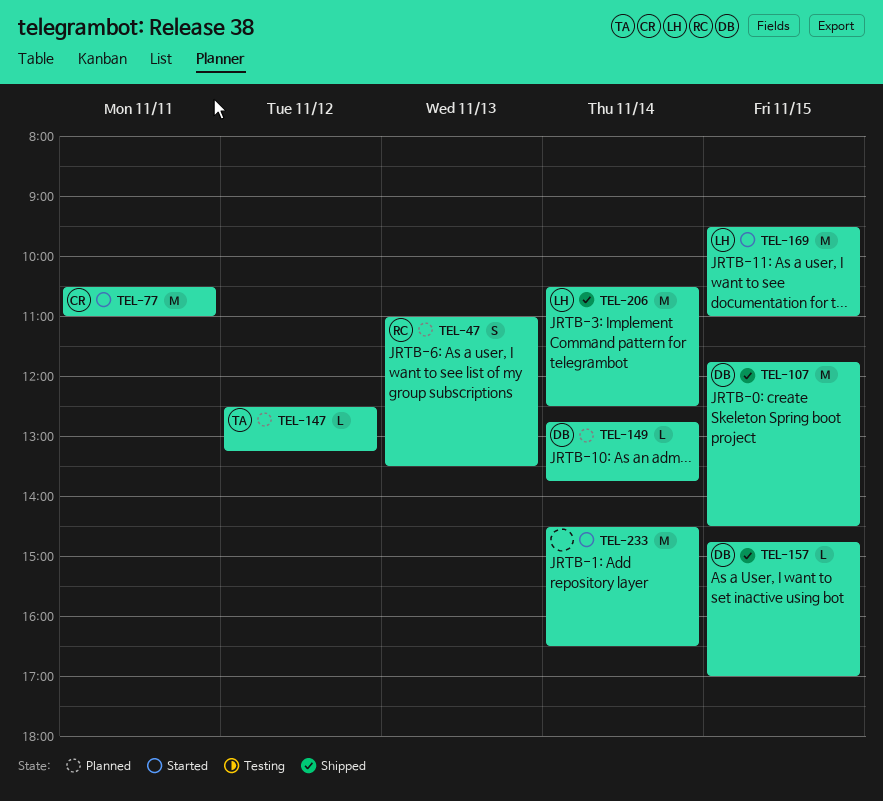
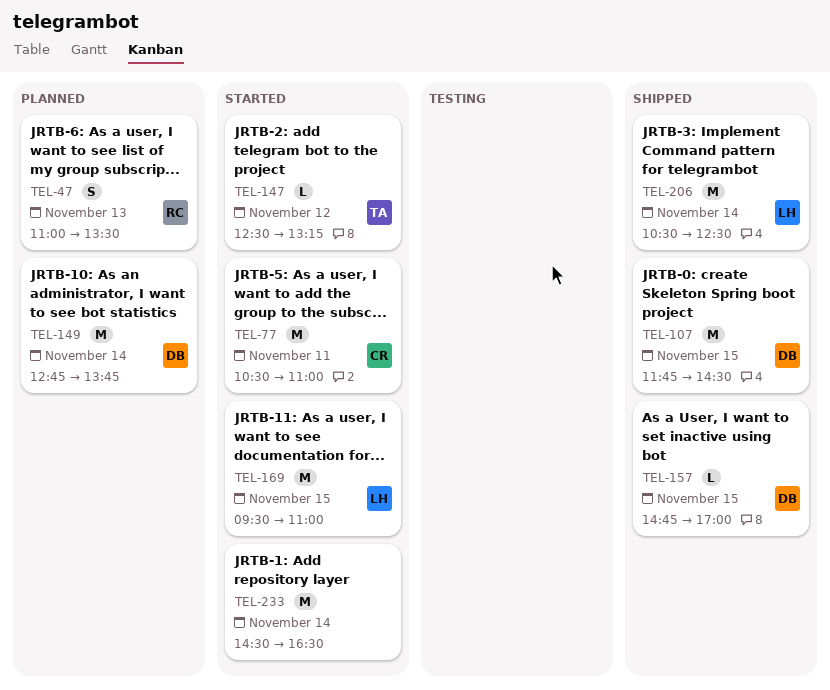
TEL-147, status: Planned -> Started
TEL-149, estimate: L -> M

